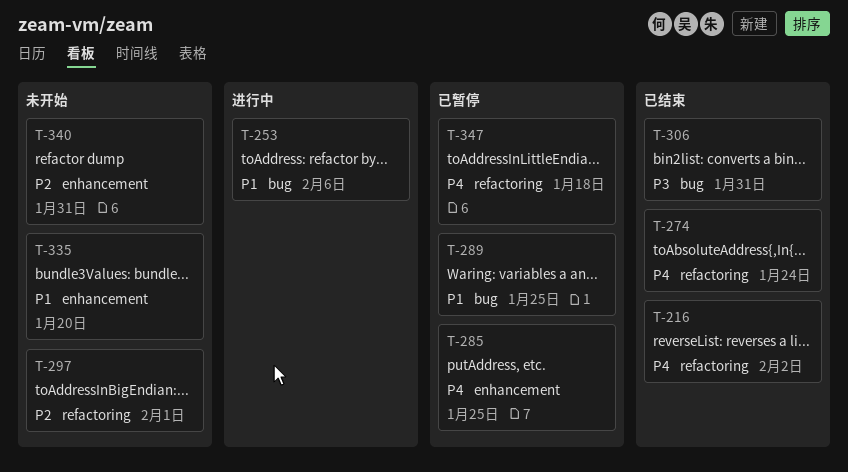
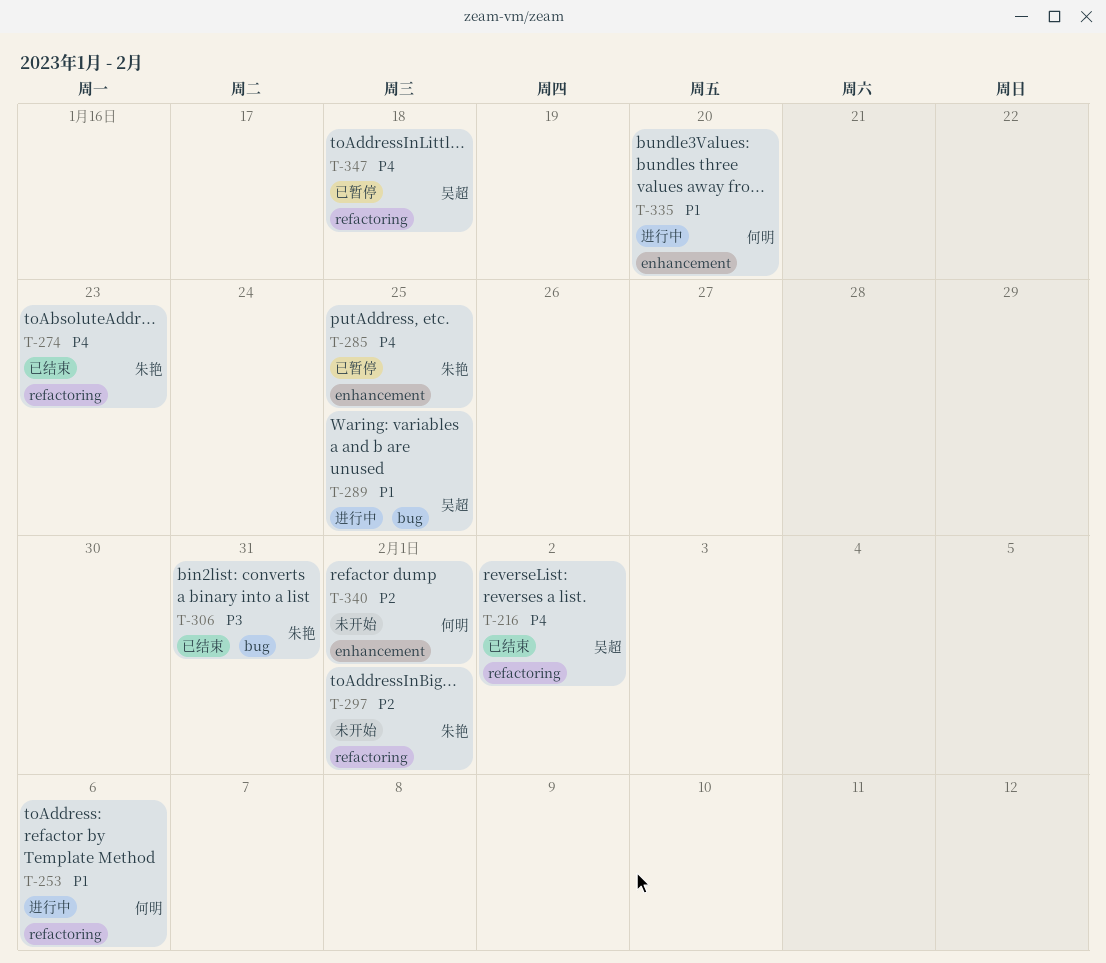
T-253, label: bug -> refactoring
T-274, due: Jan 24 -> Jan 23
T-289, status: 已暂停 -> 进行中
T-335, status: 未开始 -> 进行中
T-340, due: Jan 31 -> Feb 1

